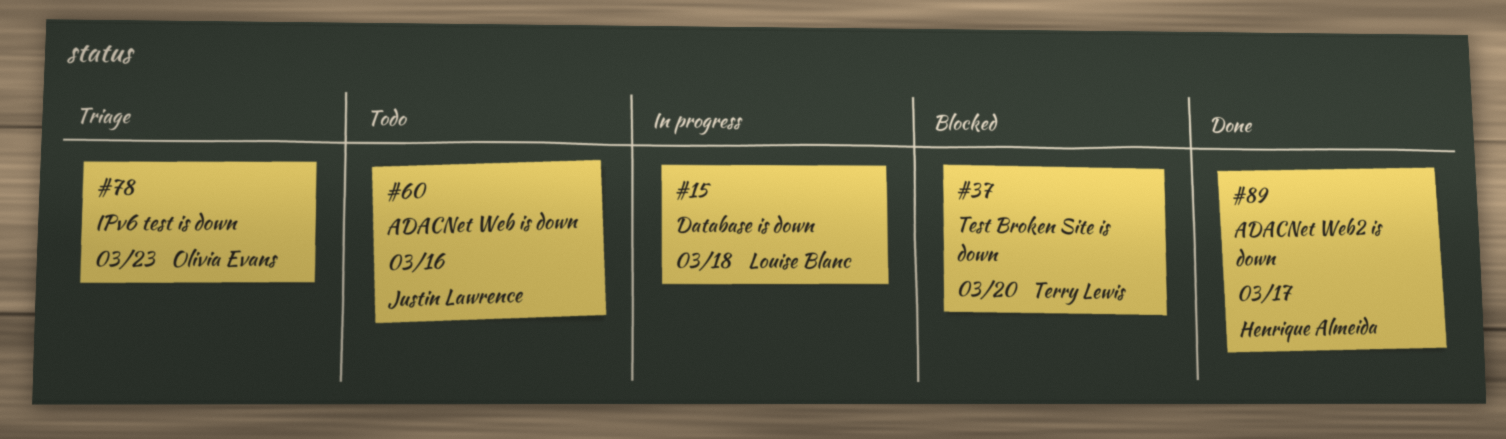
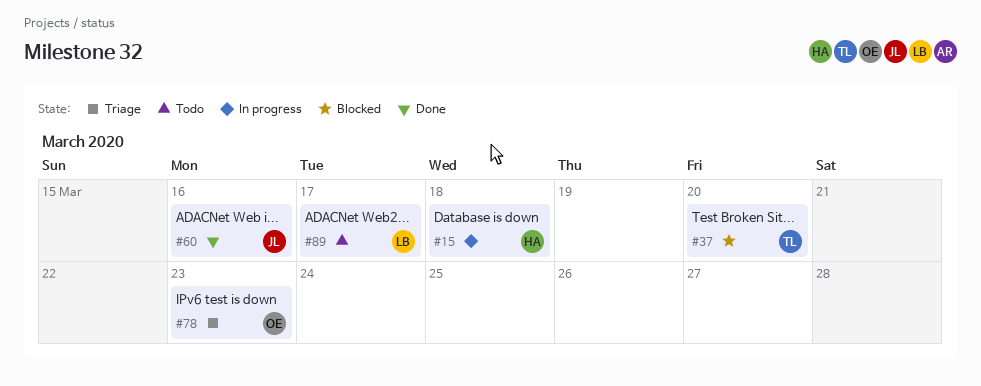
#15, owner: Louise Blanc -> Henrique Almeida
#60, status: Todo -> Done
#89, status: Done -> Todo
#89, owner: Henrique Almeida -> Louise Blanc

